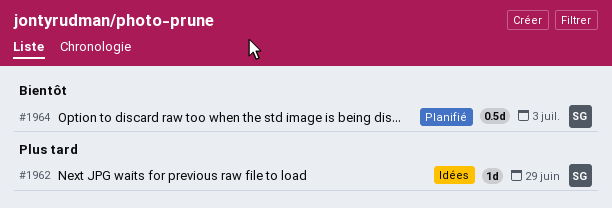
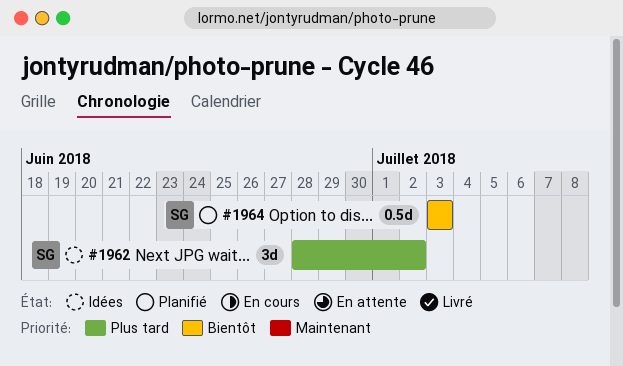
#1962, estimate: 1d -> 3d
#1962, due: Jun 29 -> Jul 2

